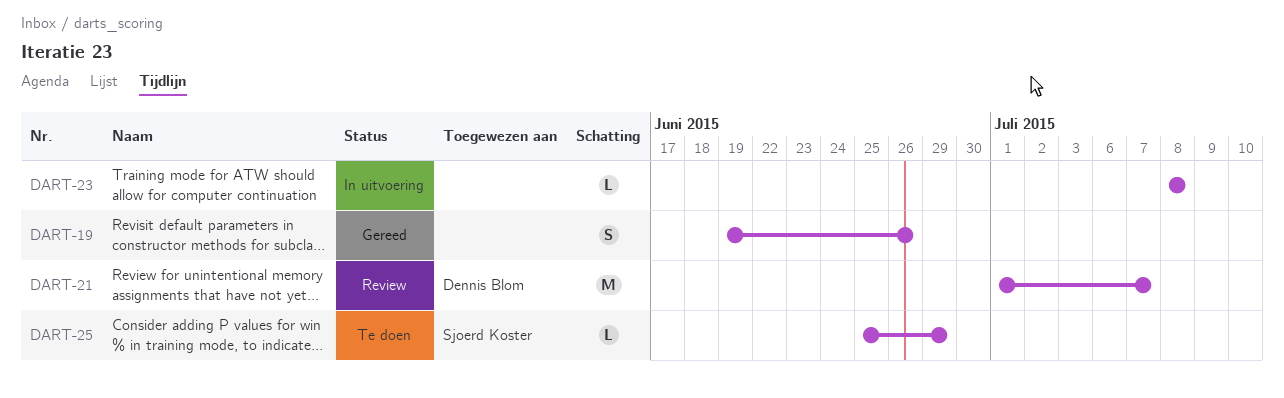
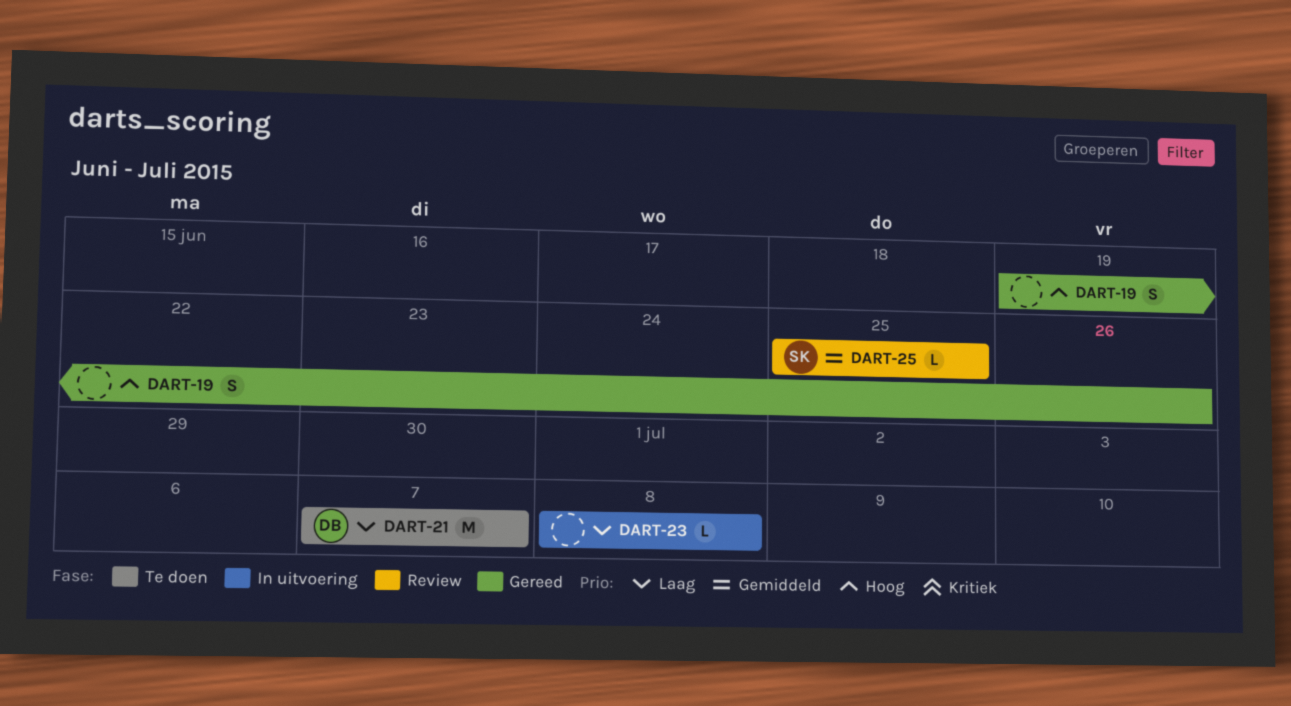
DART-21, status: Review -> Te doen
DART-21, start: Jul 1 -> Jul 7
DART-25, status: Te doen -> Review
DART-25, due: Jun 29 -> Jun 25

